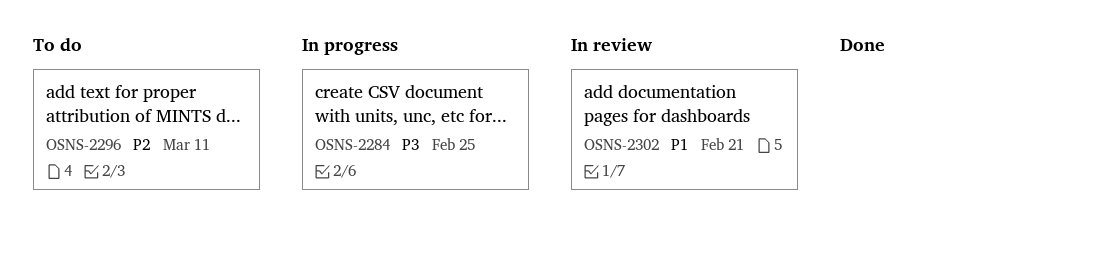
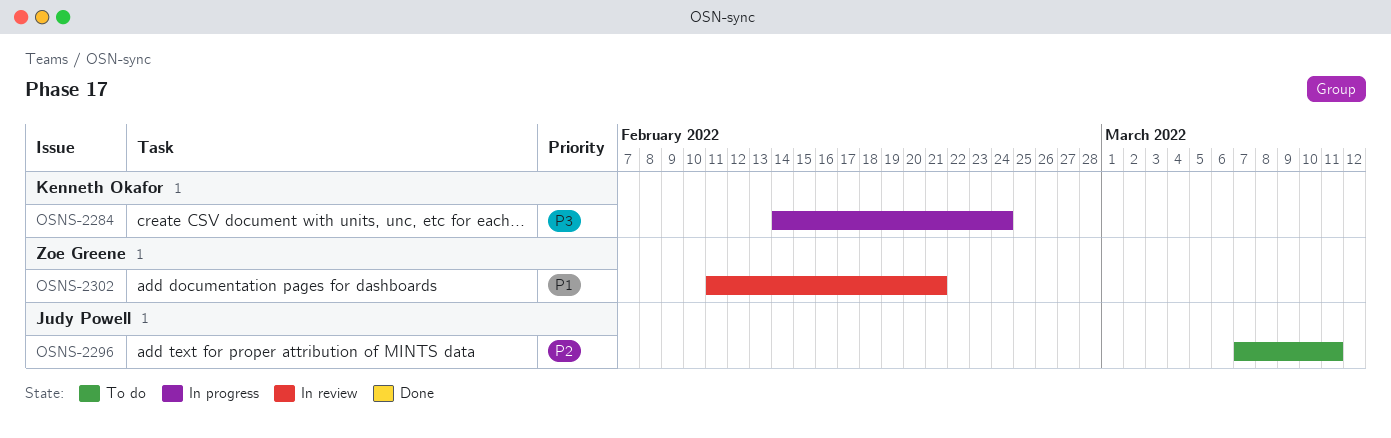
OSNS-2284, due: Feb 25 -> Feb 24

